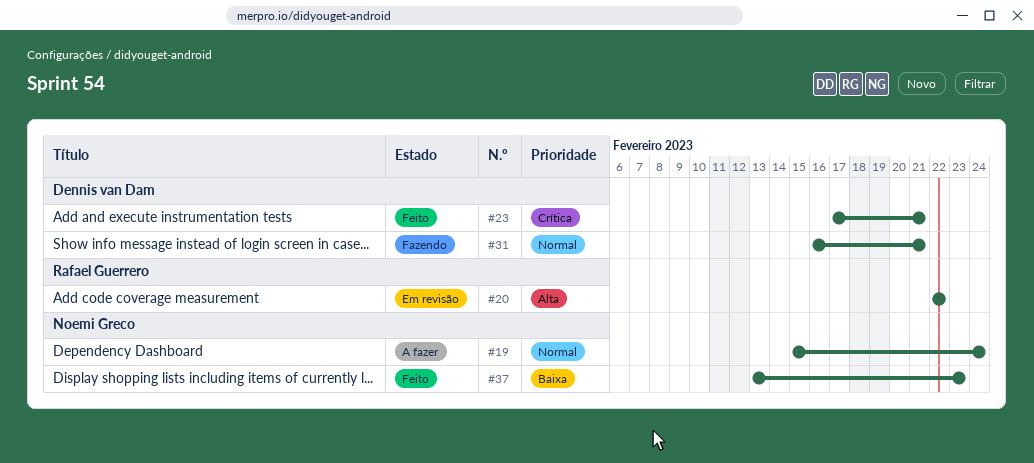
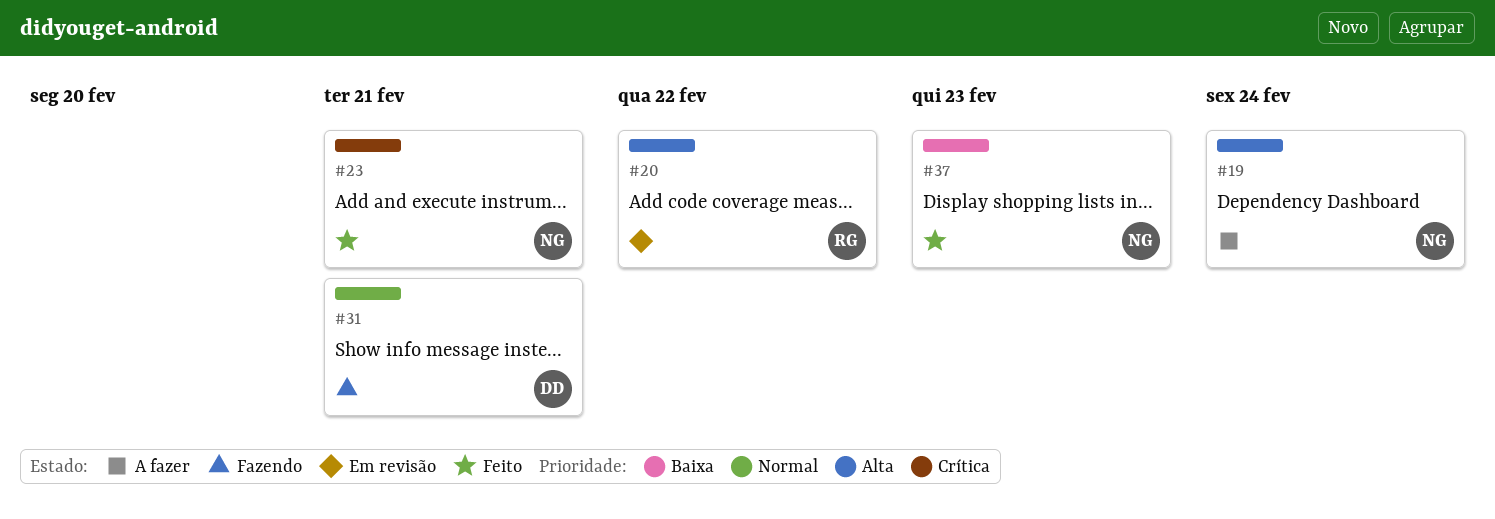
#19, priority: Normal -> Alta
#23, owner: Dennis van Dam -> Noemi Greco

